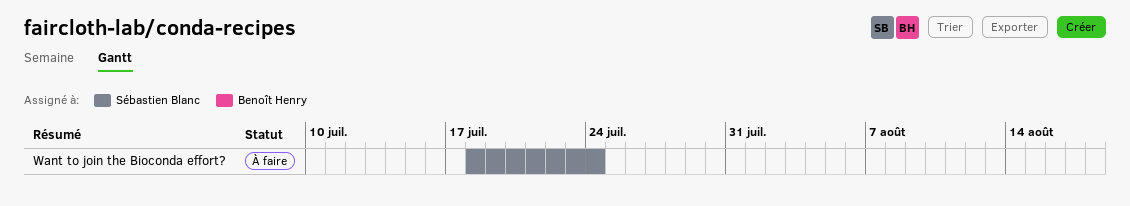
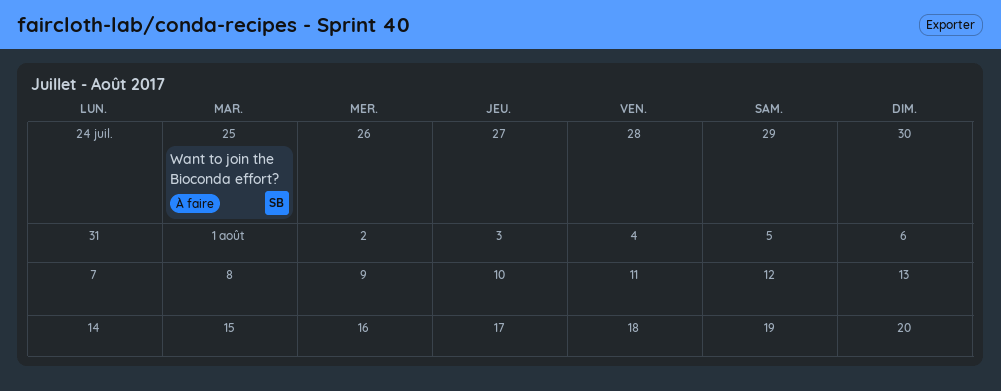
Want to join the Bioconda effort?, due: Jul 24 -> Jul 25

